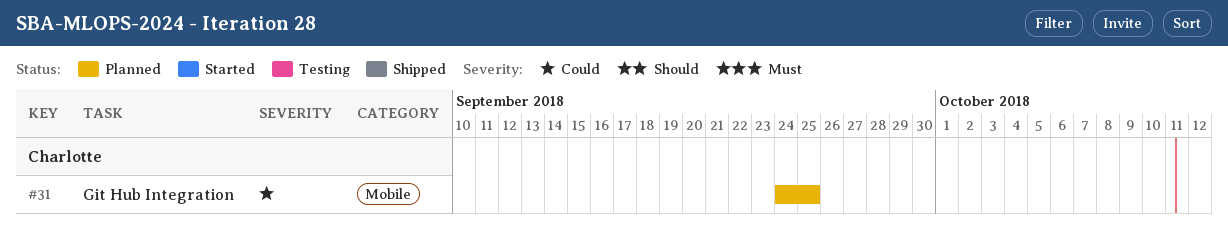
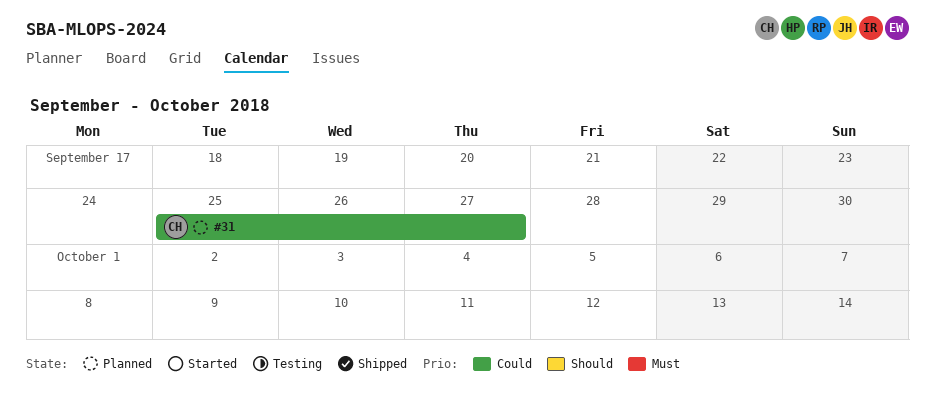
#31, start: Sep 24 -> Sep 25
#31, due: Sep 25 -> Sep 27

